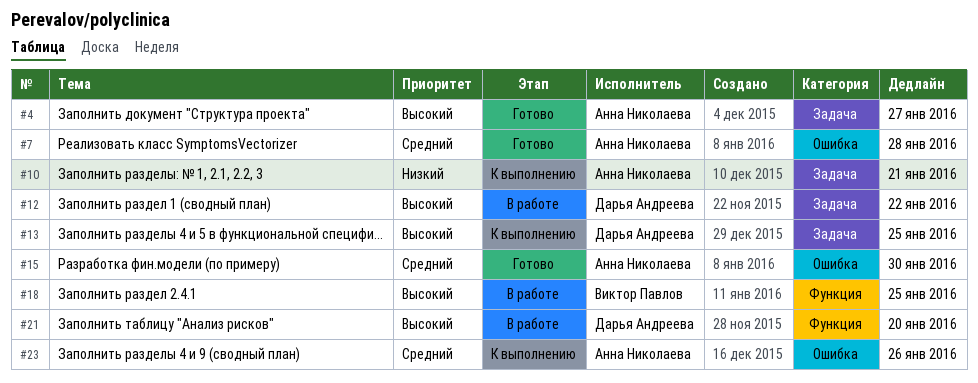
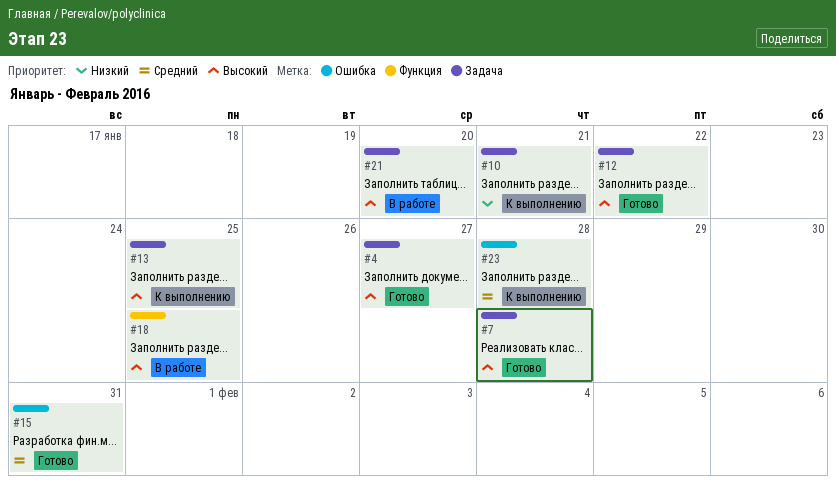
#7, priority: Средний -> Высокий
#7, label: Ошибка -> Задача
#12, status: В работе -> Готово
#15, due: Jan 30 -> Jan 31
#21, label: Функция -> Задача
#23, due: Jan 26 -> Jan 28

